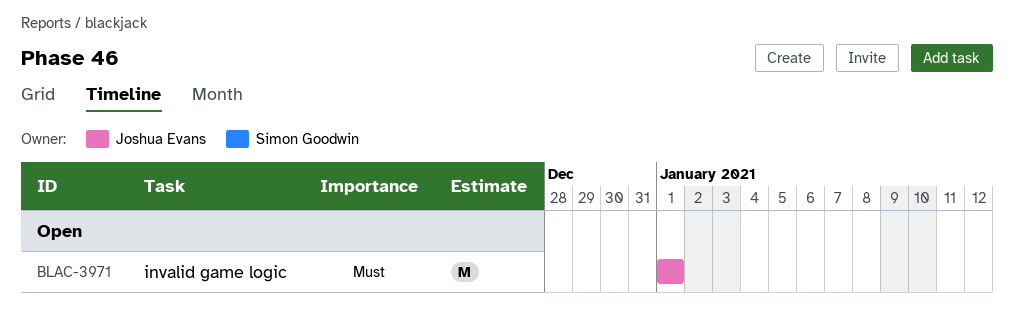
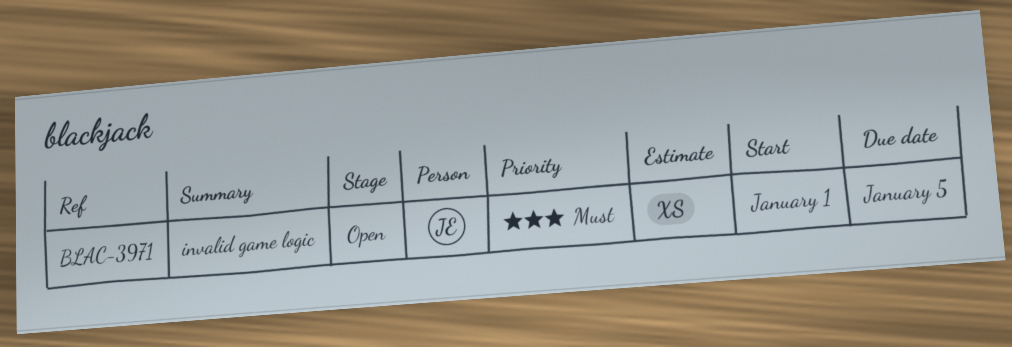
BLAC-3971, estimate: M -> XS
BLAC-3971, due: Jan 1 -> Jan 5

